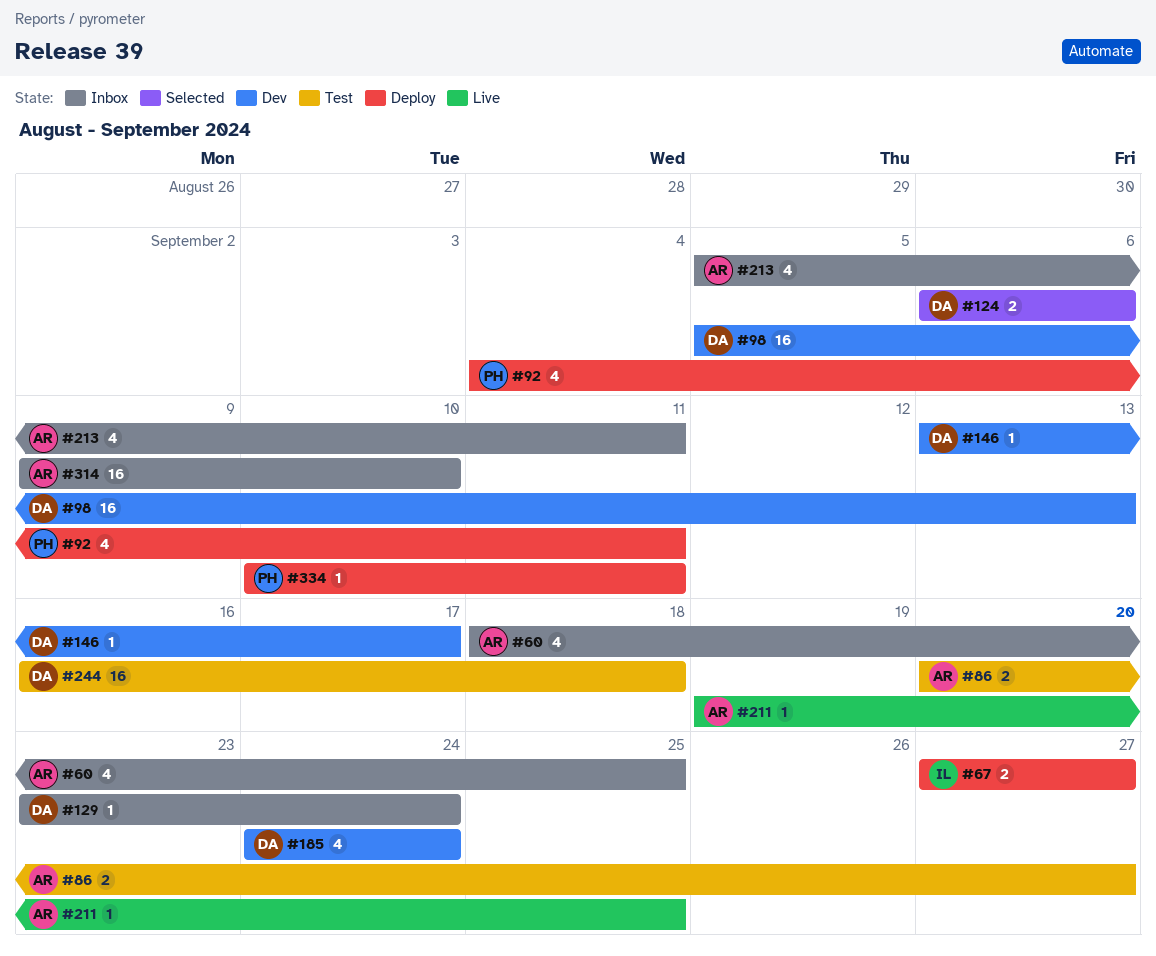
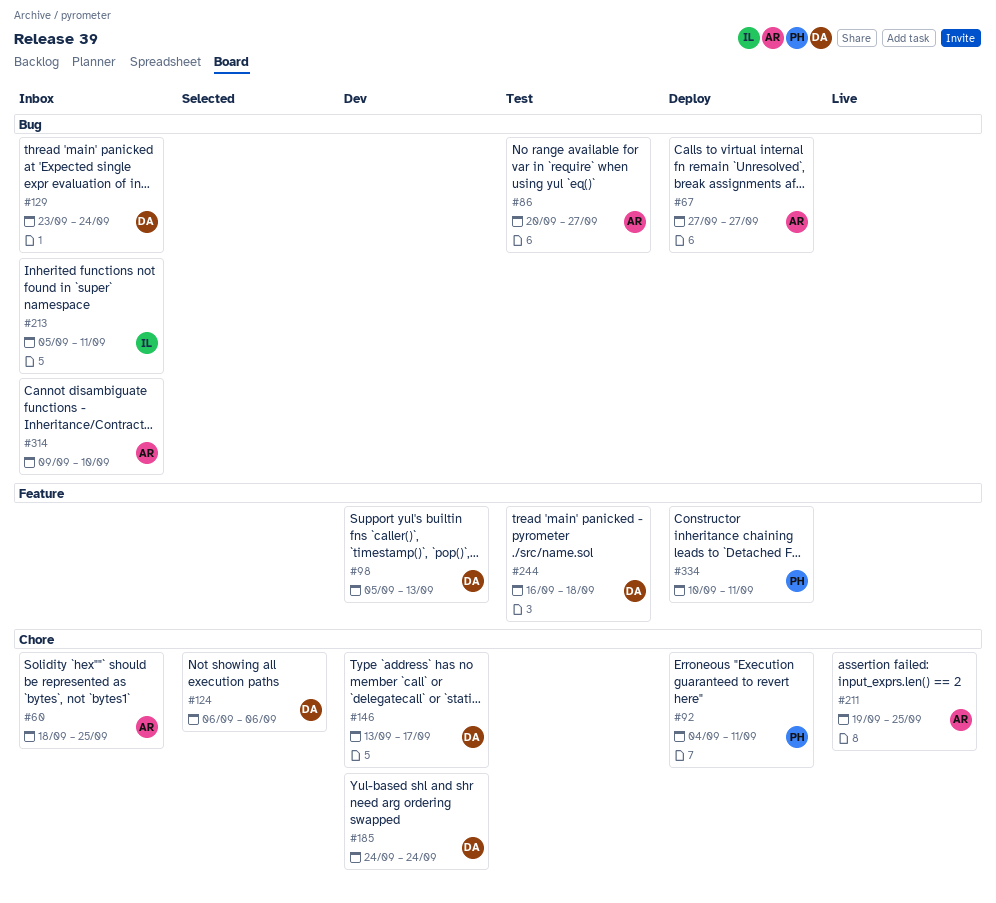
#67, owner: IL -> AR
#213, owner: AR -> IL

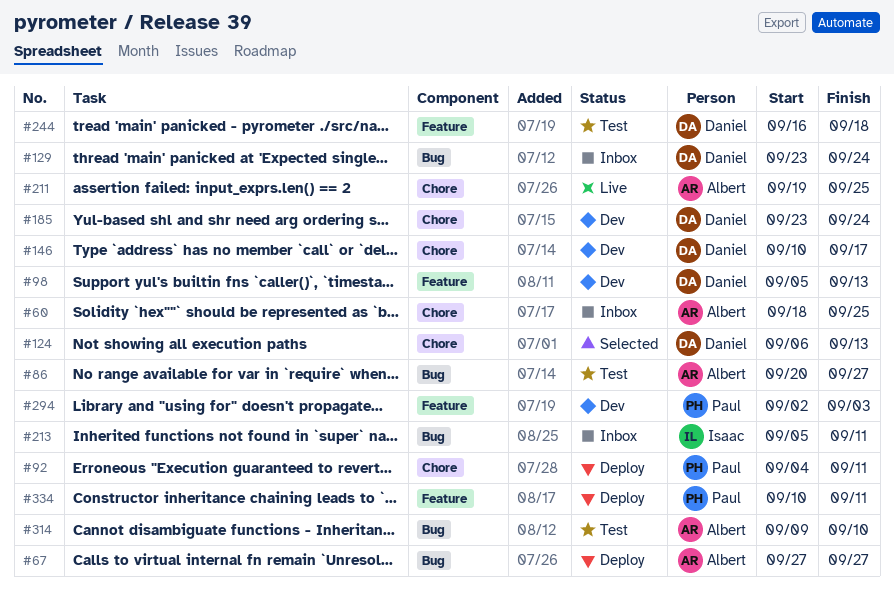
#124, due: Sep 6 -> Sep 13
#146, start: Sep 13 -> Sep 10
#185, start: Sep 24 -> Sep 23
#294: none -> present
#314, status: Inbox -> Test

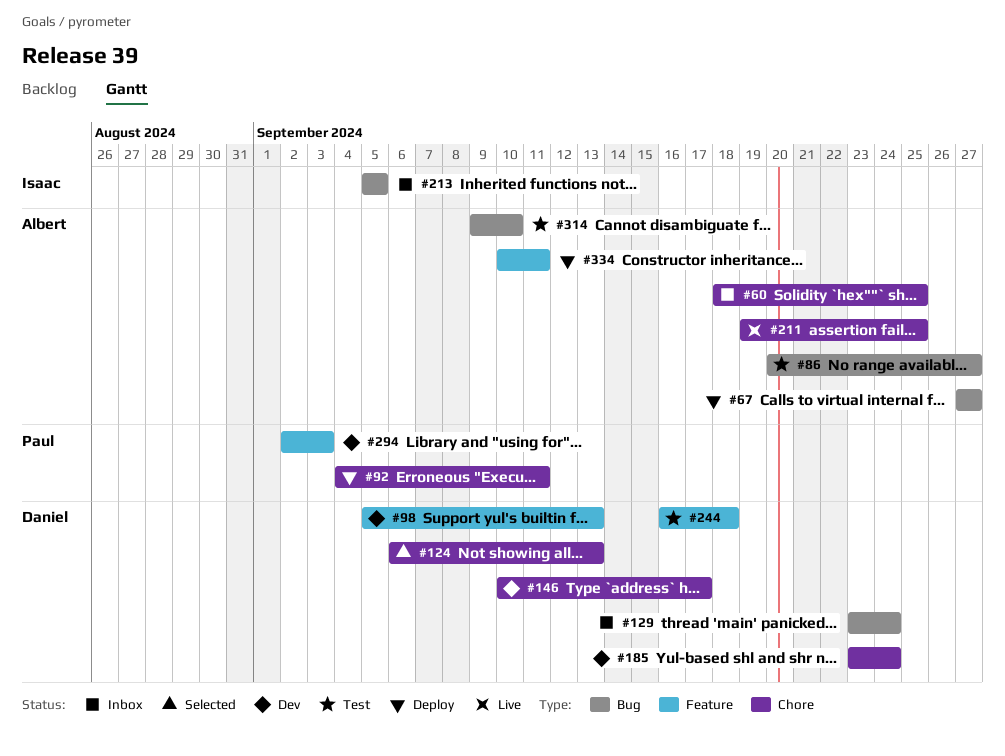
#213, due: Sep 11 -> Sep 5
#334, owner: Paul -> Albert

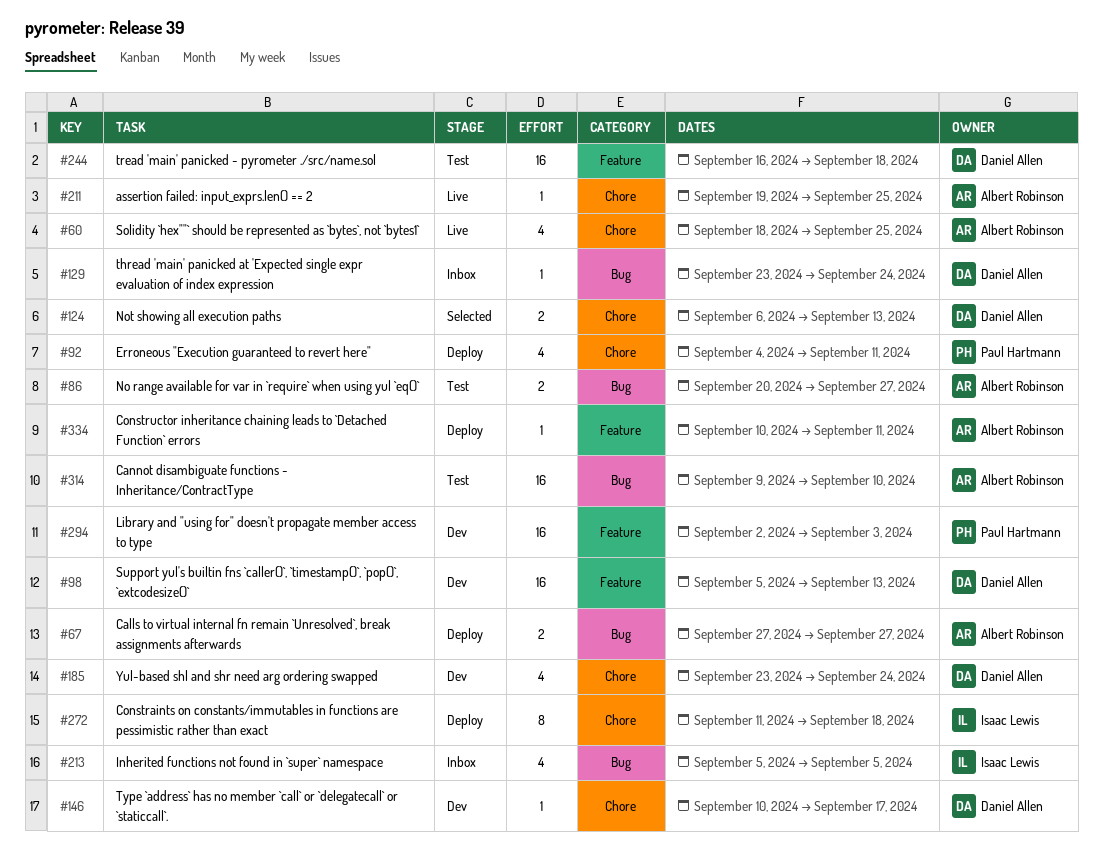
#60, status: Inbox -> Live
#272: none -> present

